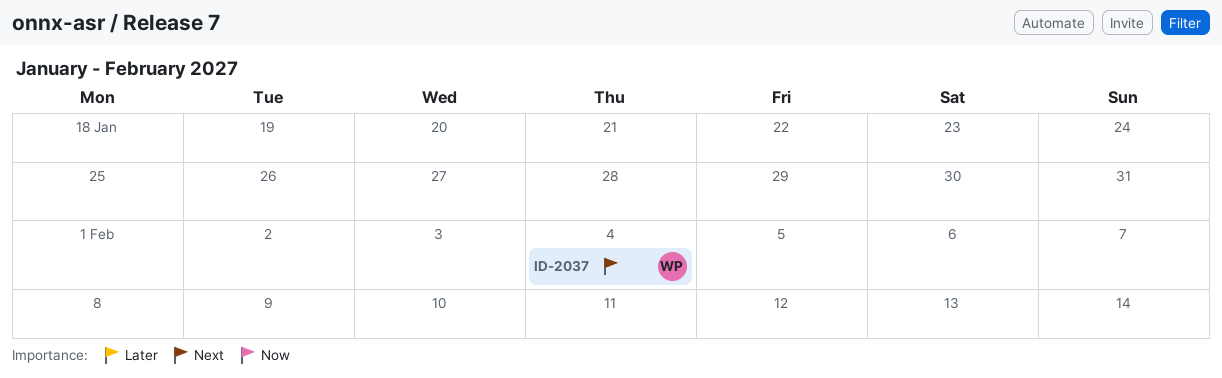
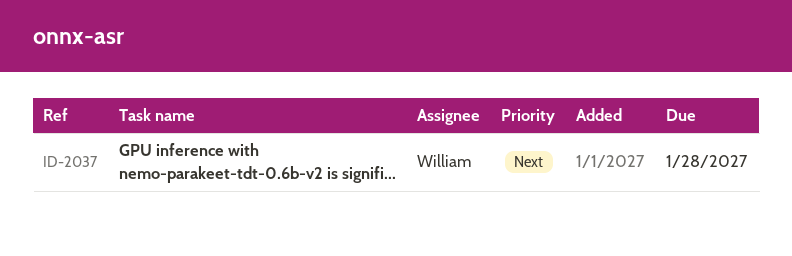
ID-2037, due: Feb 4 -> Jan 28

